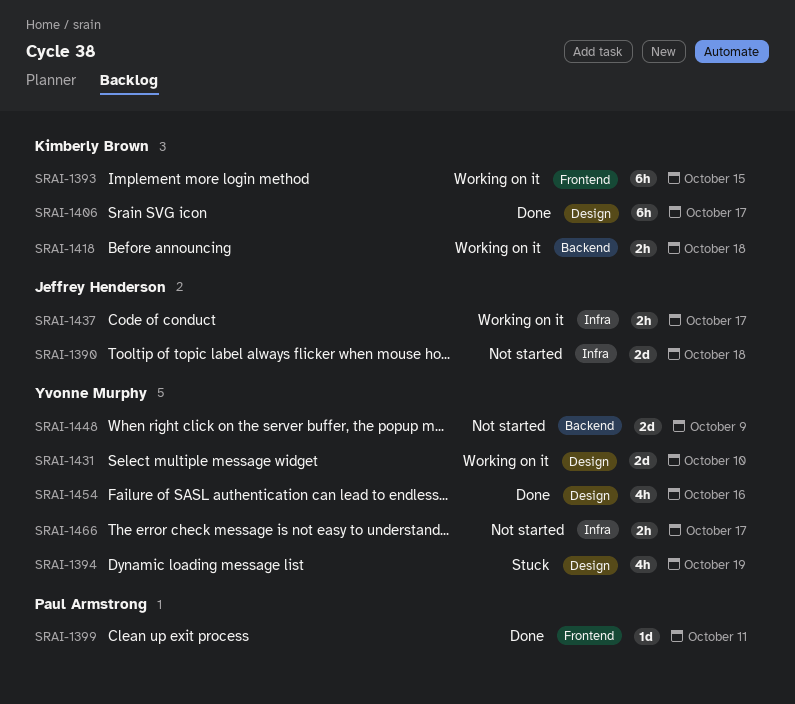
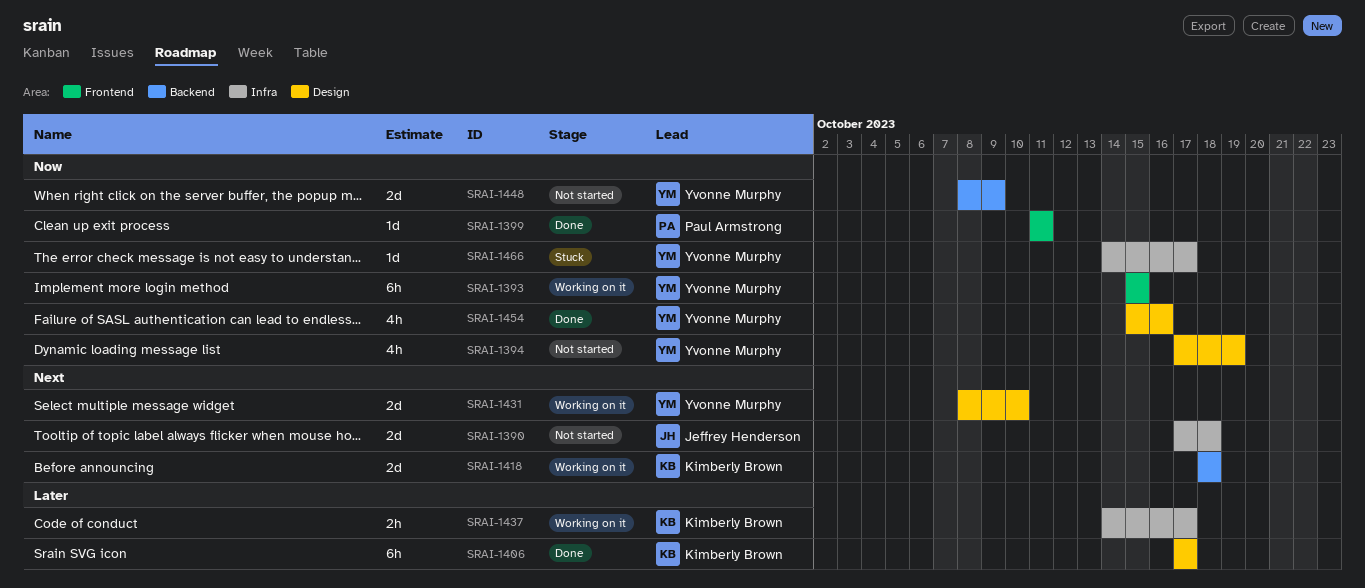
SRAI-1393, owner: Kimberly Brown -> Yvonne Murphy
SRAI-1394, status: Stuck -> Not started
SRAI-1418, estimate: 2h -> 2d
SRAI-1437, owner: Jeffrey Henderson -> Kimberly Brown
SRAI-1466, status: Not started -> Stuck
SRAI-1466, estimate: 2h -> 1d

